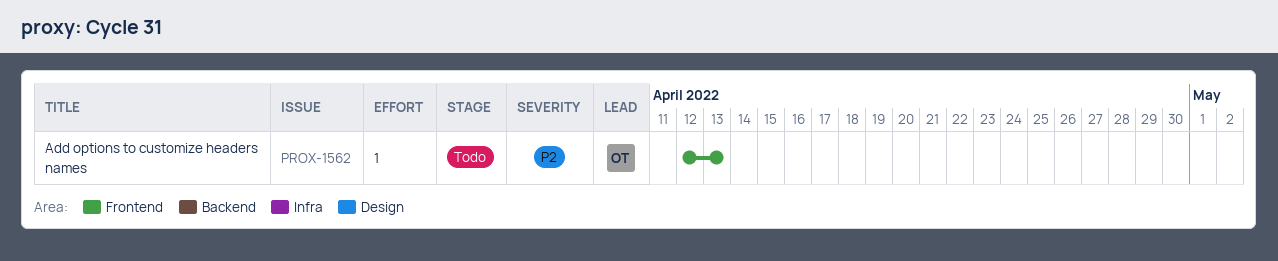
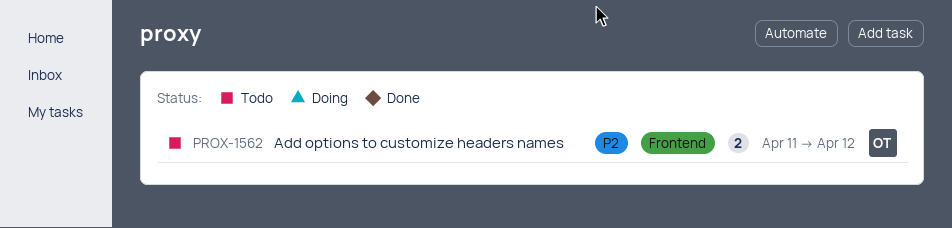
PROX-1562, estimate: 1 -> 2
PROX-1562, start: Apr 12 -> Apr 11
PROX-1562, due: Apr 13 -> Apr 12

